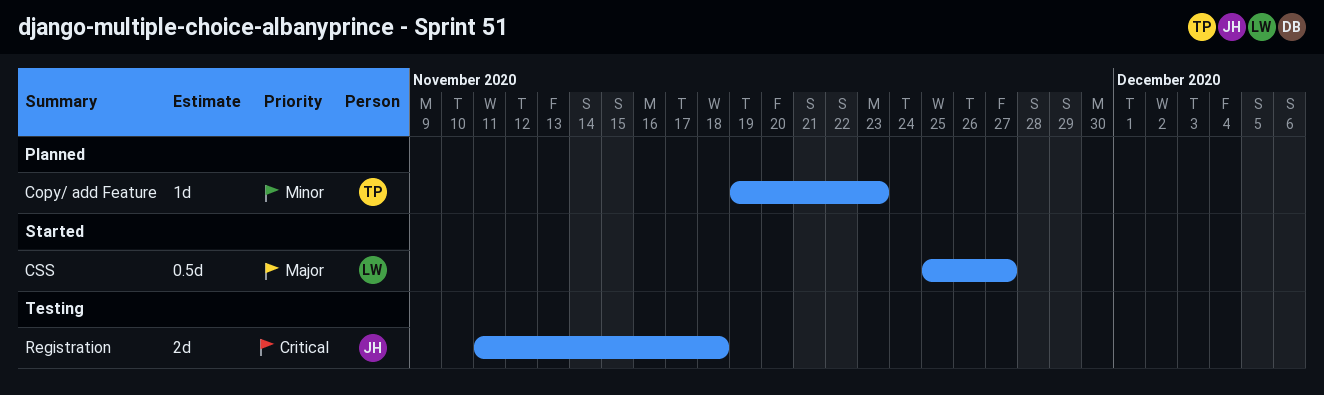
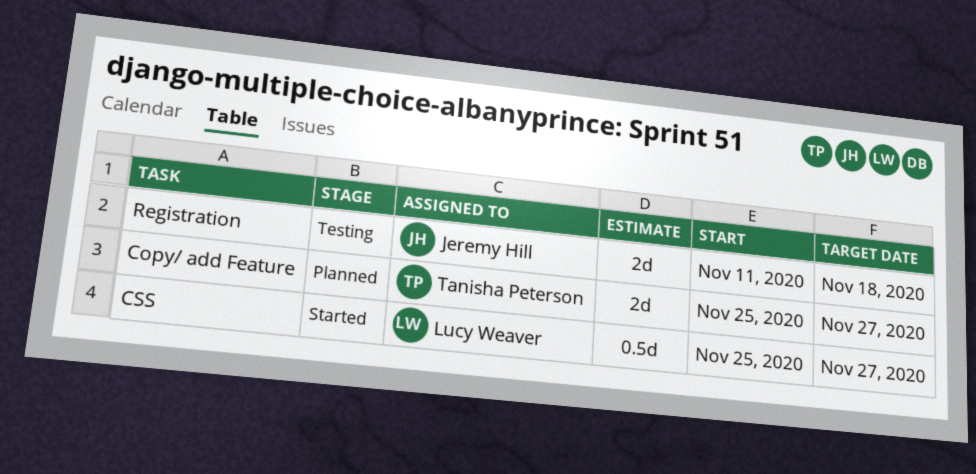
Copy/ add Feature, estimate: 1d -> 2d
Copy/ add Feature, start: Nov 19 -> Nov 25
Copy/ add Feature, due: Nov 23 -> Nov 27

